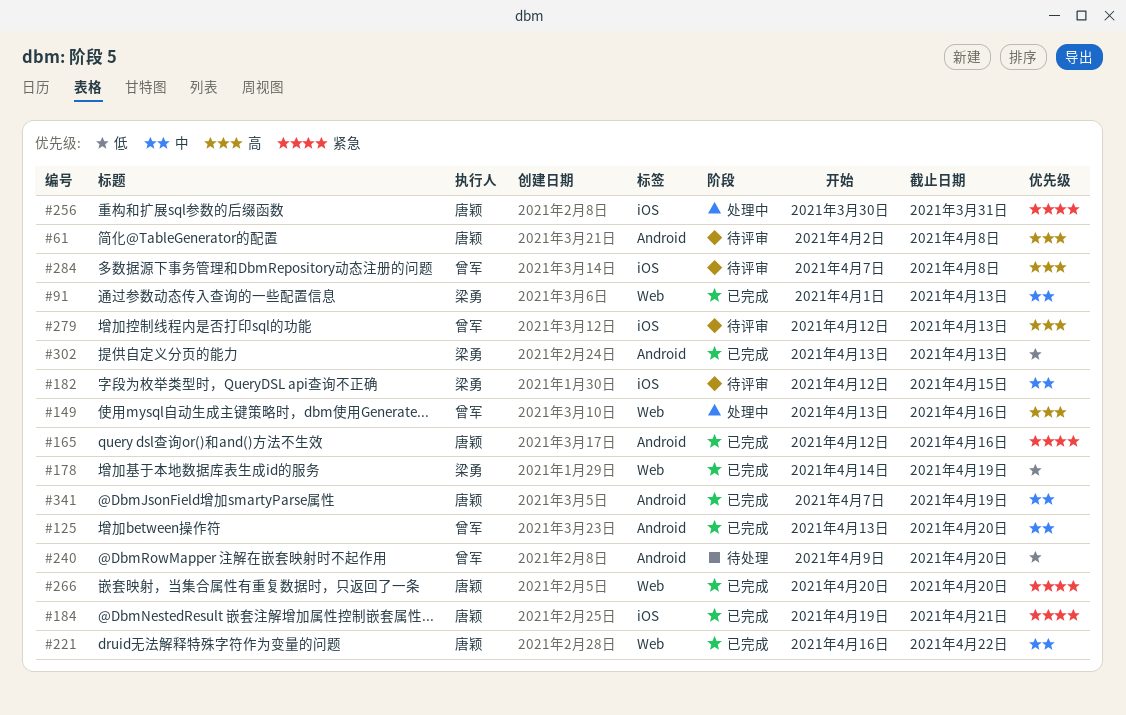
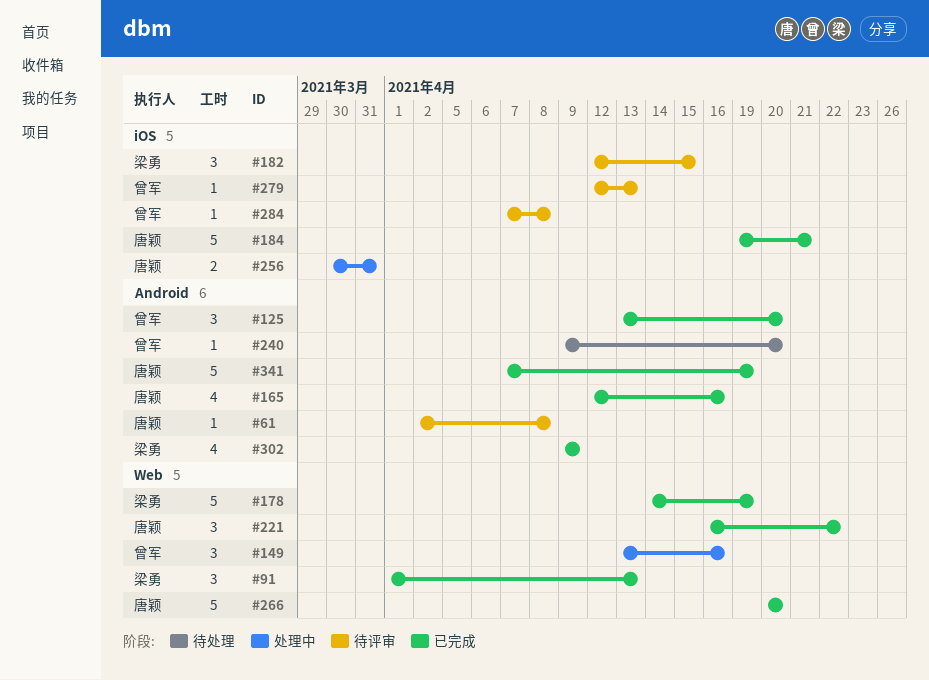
#302, start: Apr 13 -> Apr 9
#302, due: Apr 13 -> Apr 9

